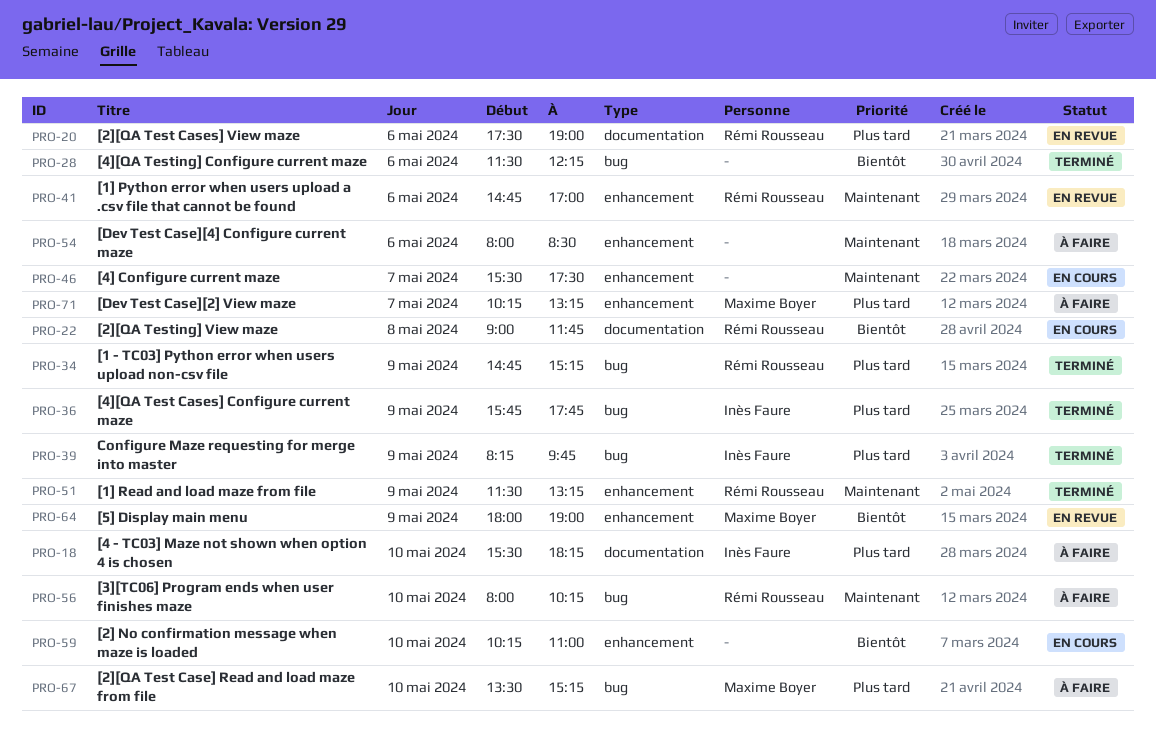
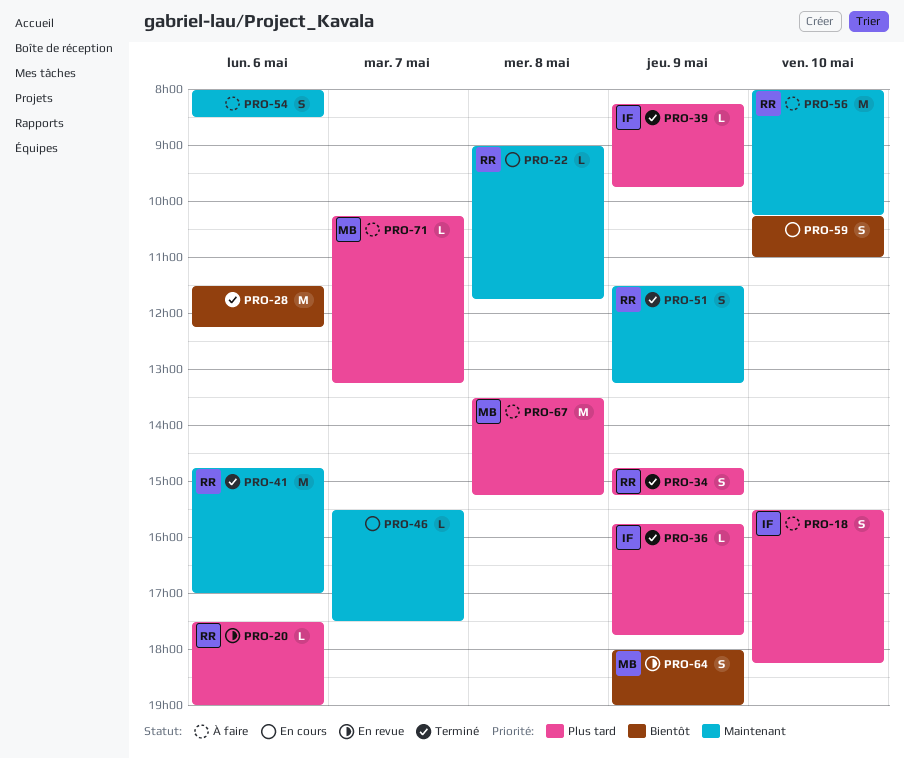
PRO-22, priority: Bientôt -> Maintenant
PRO-41, status: En revue -> Terminé
PRO-67, day: May 10 -> May 8

